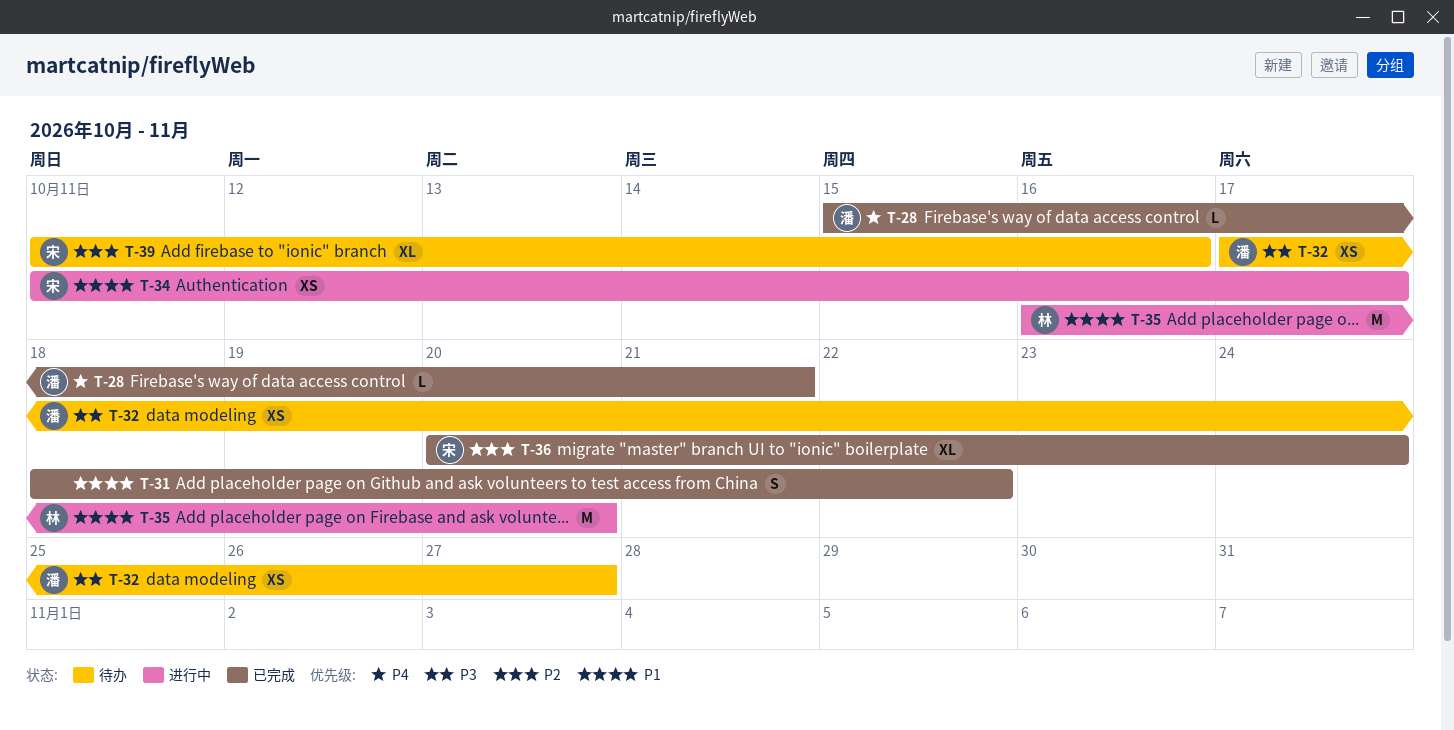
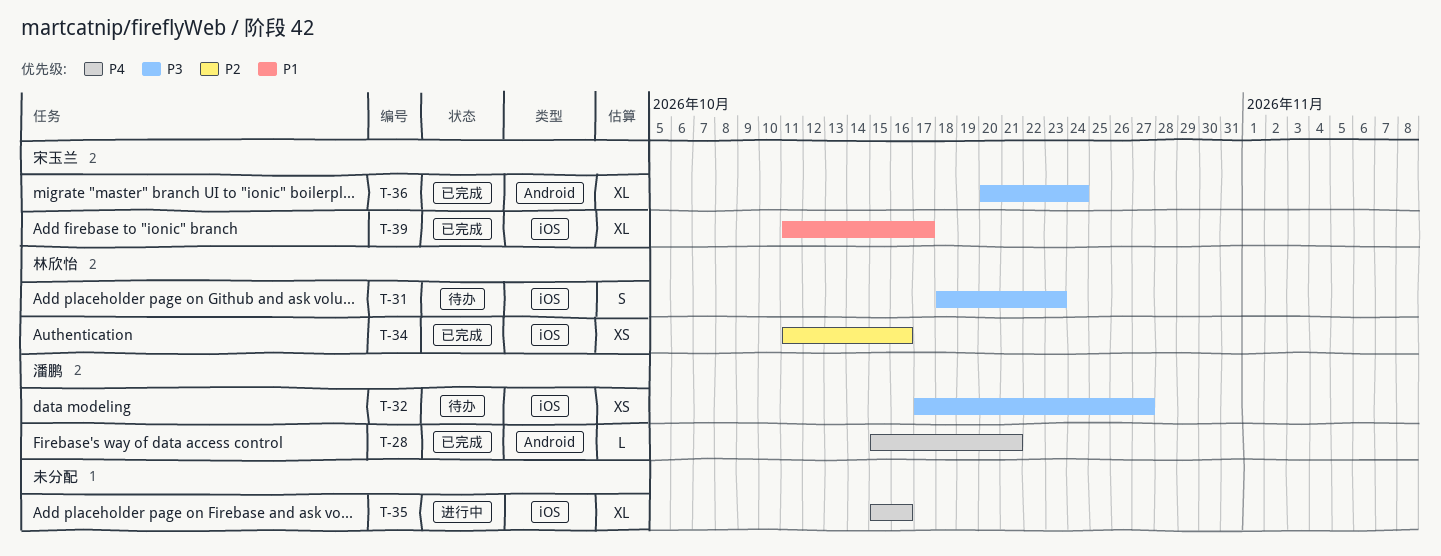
T-31, status: 已完成 -> 待办
T-31, owner: none -> 林欣怡
T-31, priority: P1 -> P3
T-31, due: Oct 22 -> Oct 23
T-34, status: 进行中 -> 已完成
T-34, owner: 宋玉兰 -> 林欣怡
T-34, priority: P1 -> P2
T-34, due: Oct 17 -> Oct 16
T-35, owner: 林欣怡 -> none
T-35, priority: P1 -> P4
T-35, estimate: M -> XL
T-35, start: Oct 16 -> Oct 15
T-35, due: Oct 20 -> Oct 16
T-36, priority: P2 -> P3
T-39, status: 待办 -> 已完成
T-39, priority: P2 -> P1
T-39, due: Oct 16 -> Oct 17

